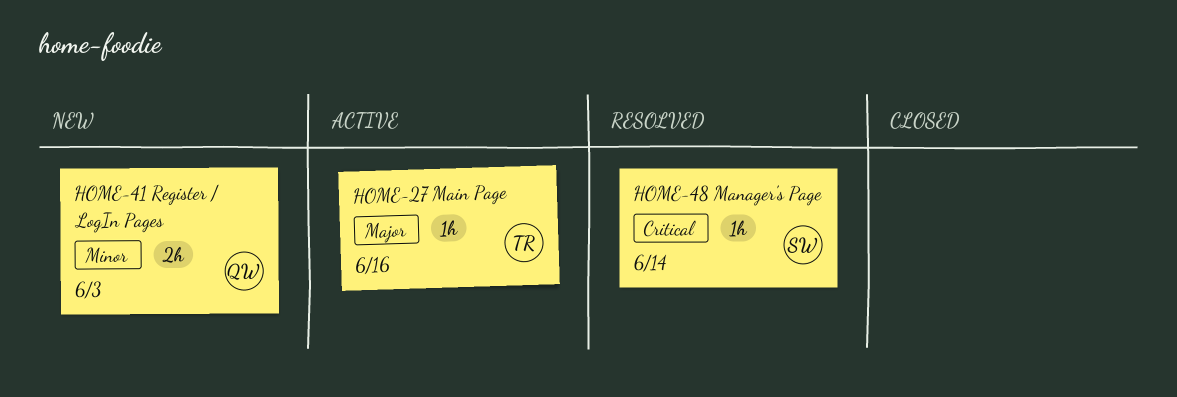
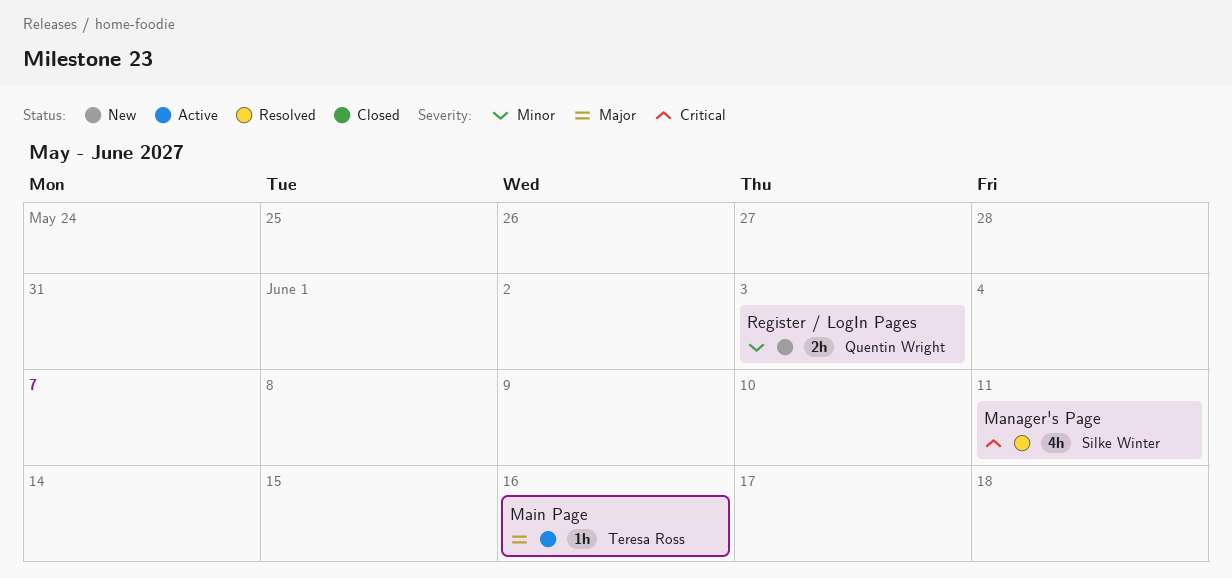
Manager's Page, estimate: 1h -> 4h
Manager's Page, due: Jun 14 -> Jun 11

